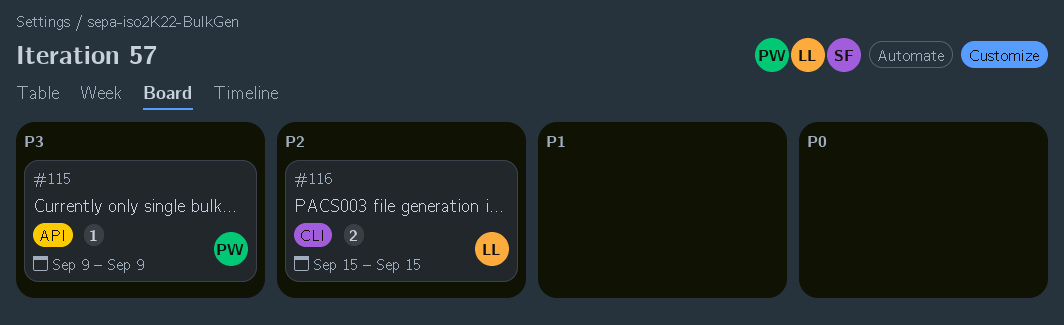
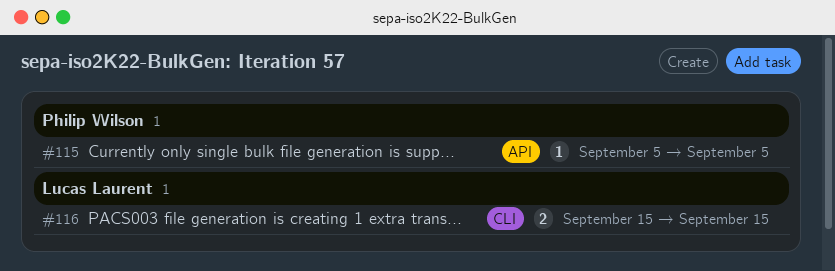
#115, start: Sep 9 -> Sep 5
#115, due: Sep 9 -> Sep 5

